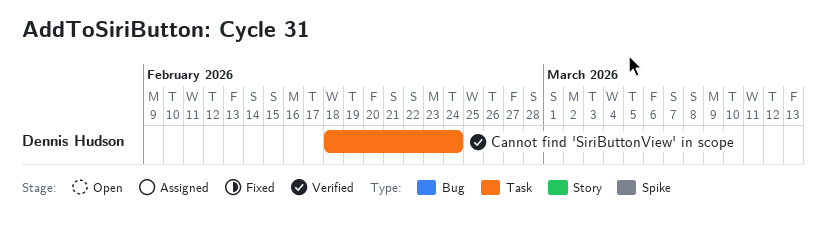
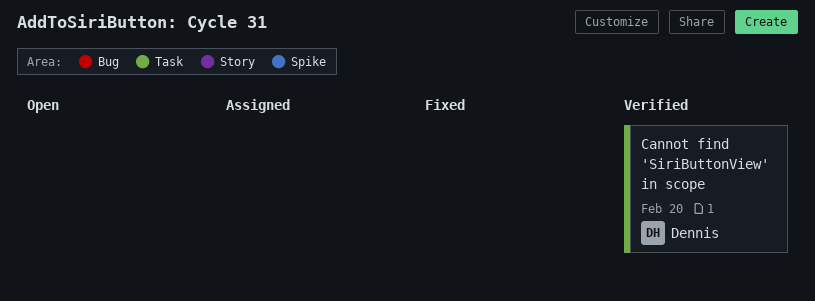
Cannot find 'SiriButtonView' in scope, due: Feb 24 -> Feb 20

